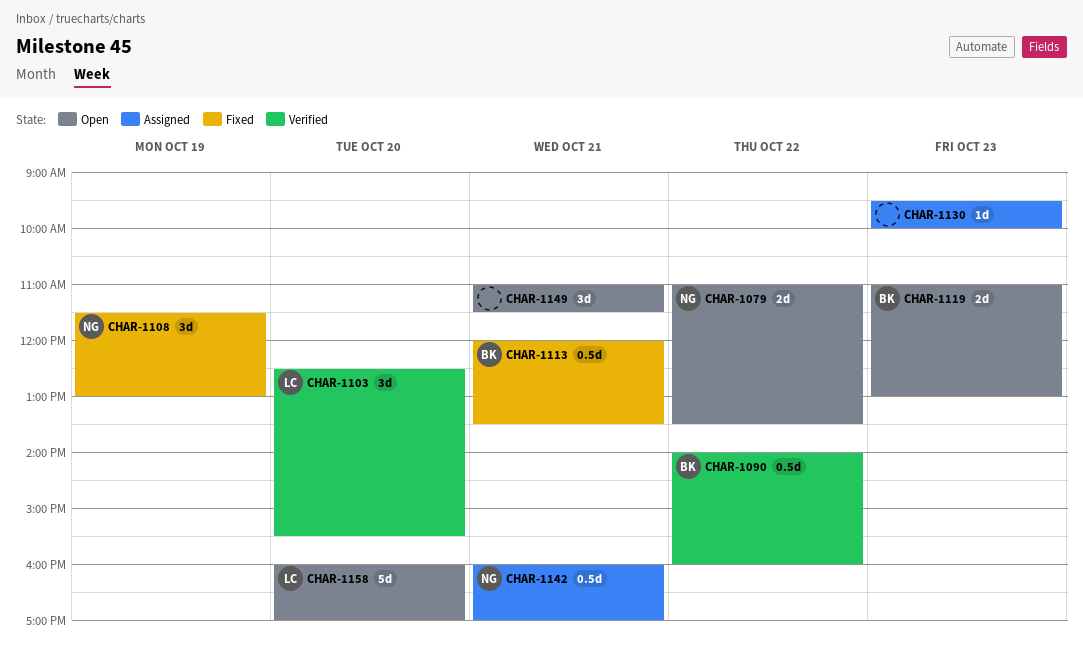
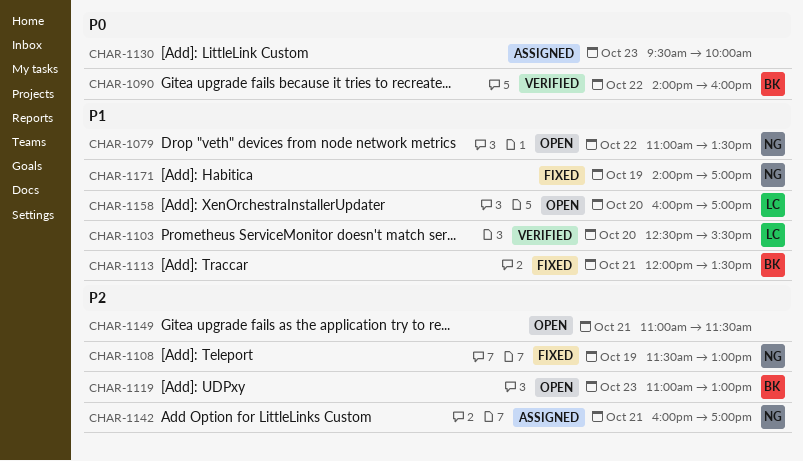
CHAR-1171: none -> present

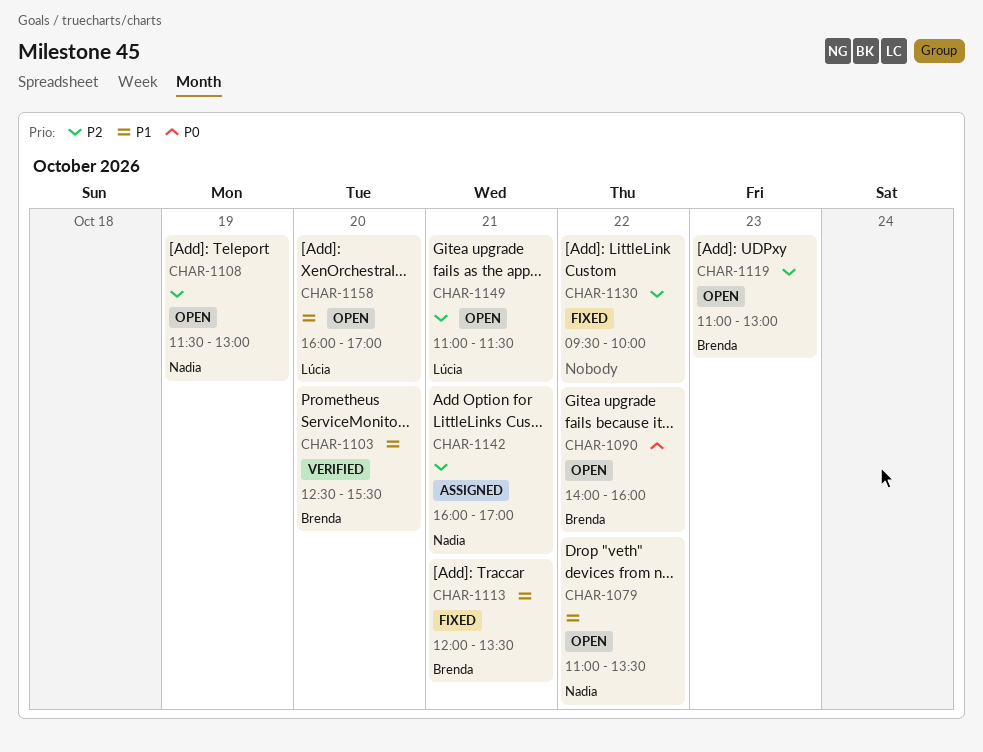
CHAR-1090, status: Verified -> Open
CHAR-1103, owner: Lúcia -> Brenda
CHAR-1108, status: Fixed -> Open
CHAR-1130, status: Assigned -> Fixed
CHAR-1130, priority: P0 -> P2
CHAR-1130, day: Oct 23 -> Oct 22
CHAR-1149, owner: none -> Lúcia
CHAR-1171: present -> none

